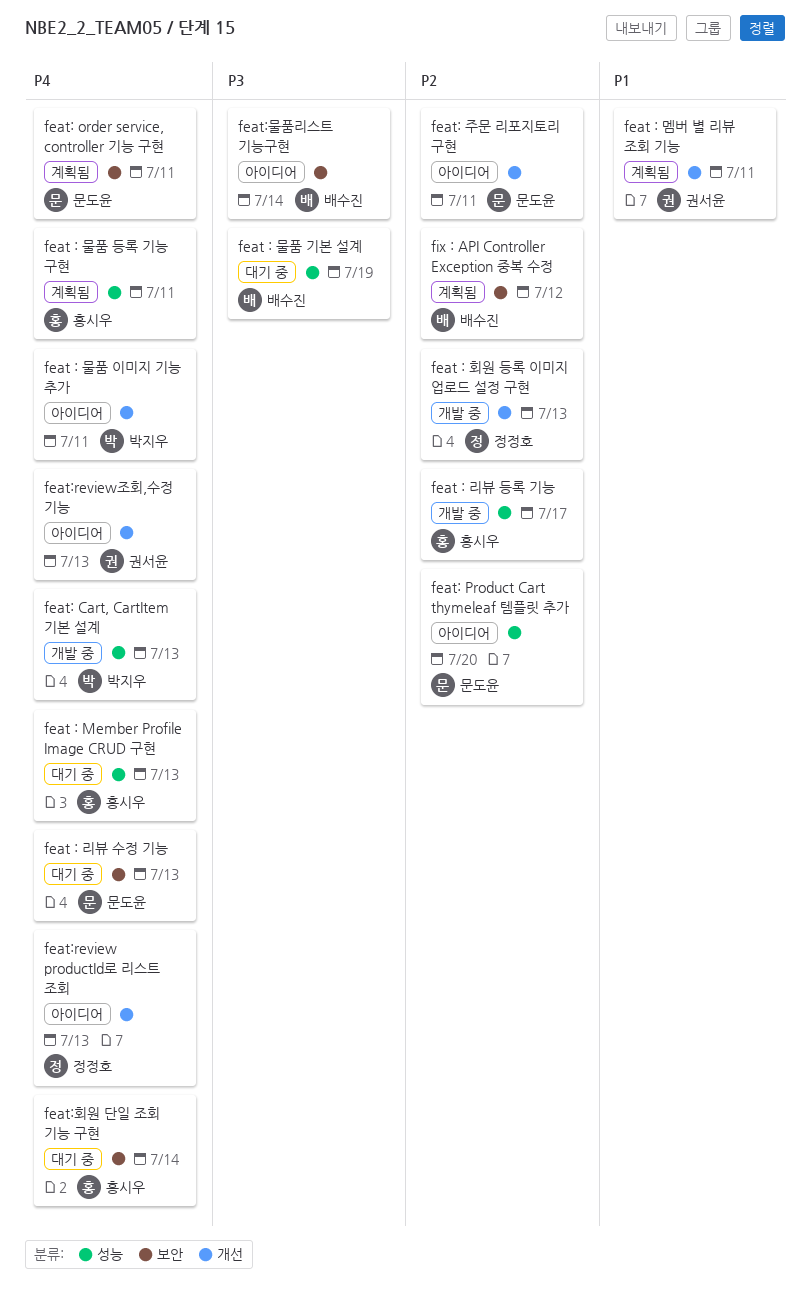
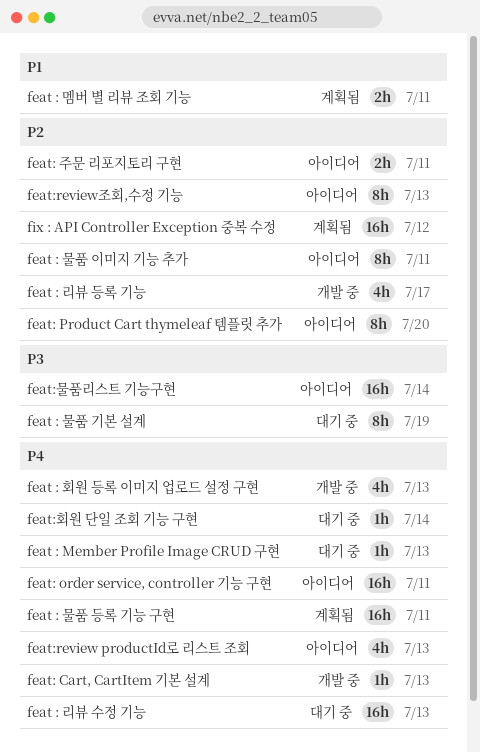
feat : 물품 이미지 기능 추가, priority: P4 -> P2
feat : 회원 등록 이미지 업로드 설정 구현, priority: P2 -> P4
feat: order service, controller 기능 구현, status: 계획됨 -> 아이디어
feat:review조회,수정 기능, priority: P4 -> P2

